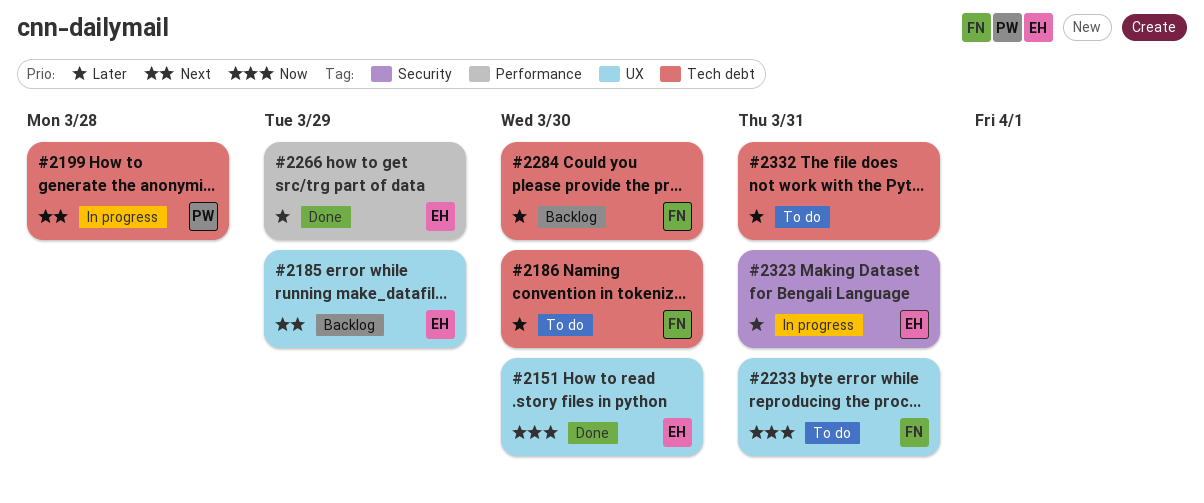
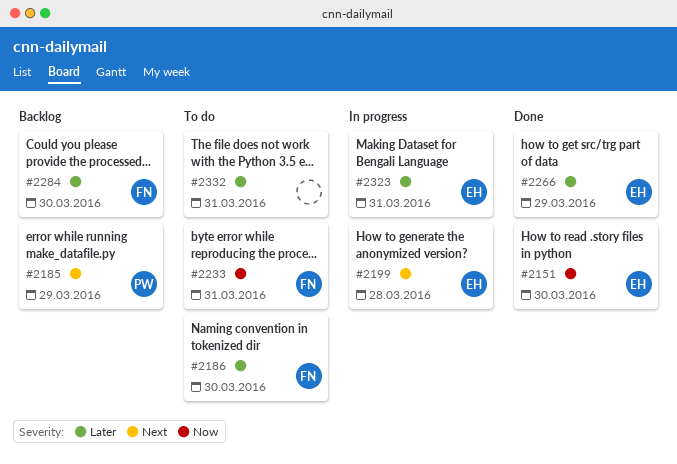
#2185, owner: EH -> PW
#2199, owner: PW -> EH

